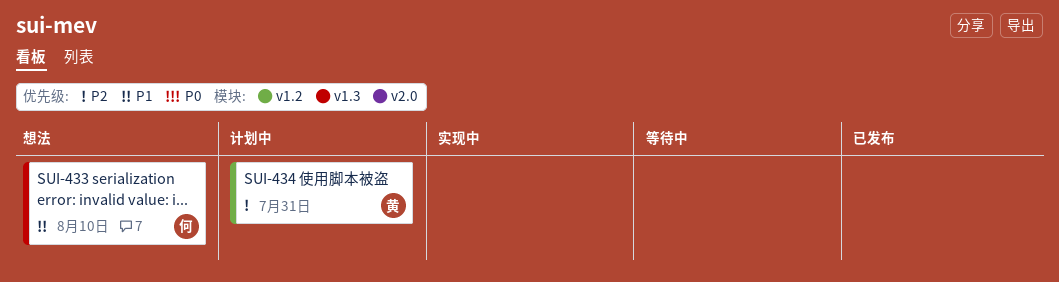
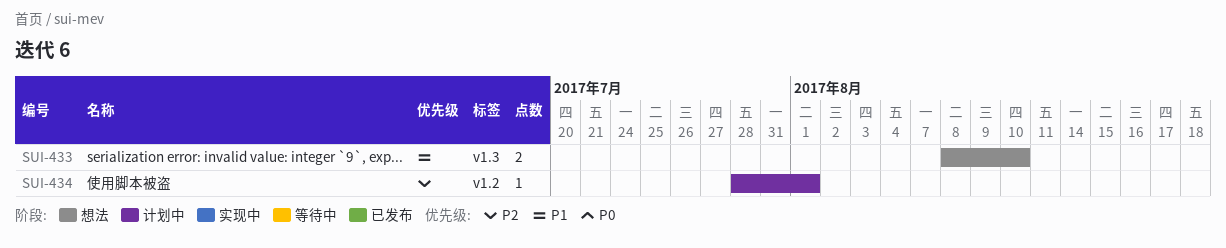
SUI-434, due: Jul 31 -> Aug 1

